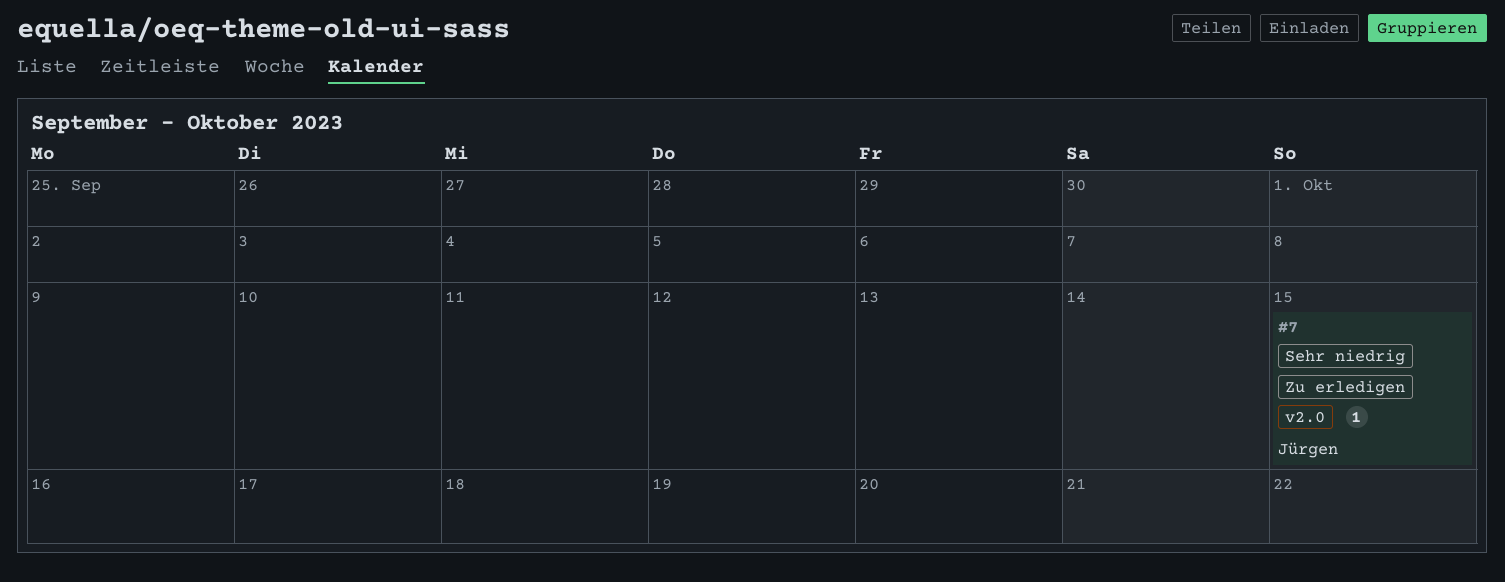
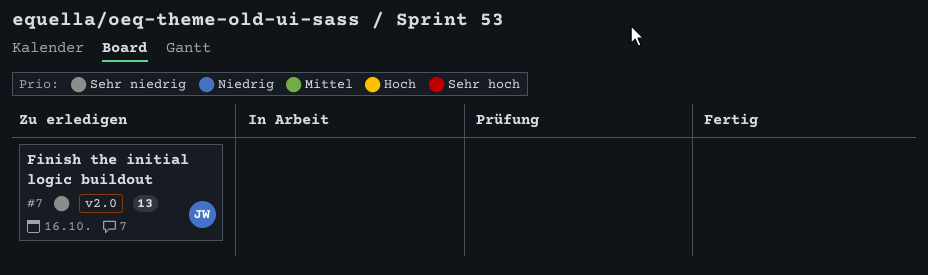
#7, estimate: 1 -> 13
#7, due: Oct 15 -> Oct 16

